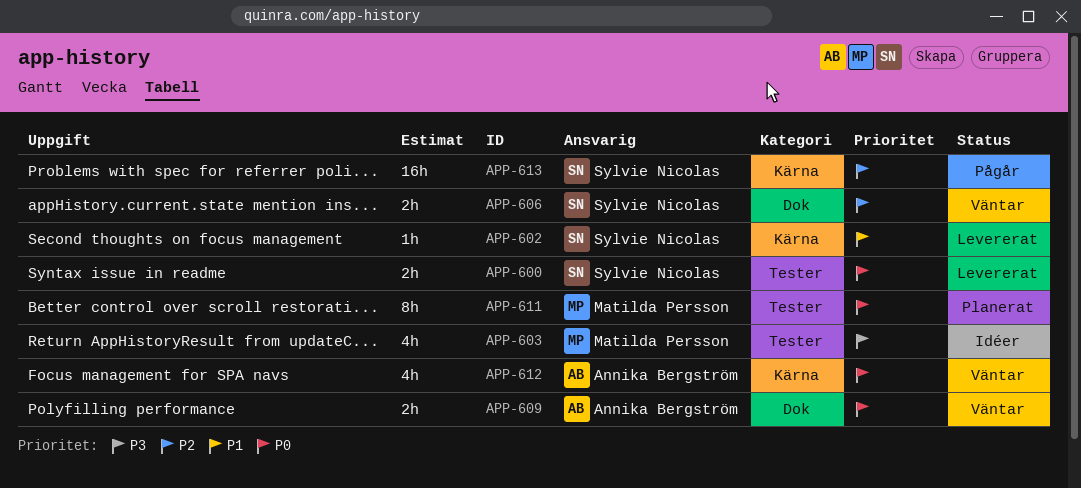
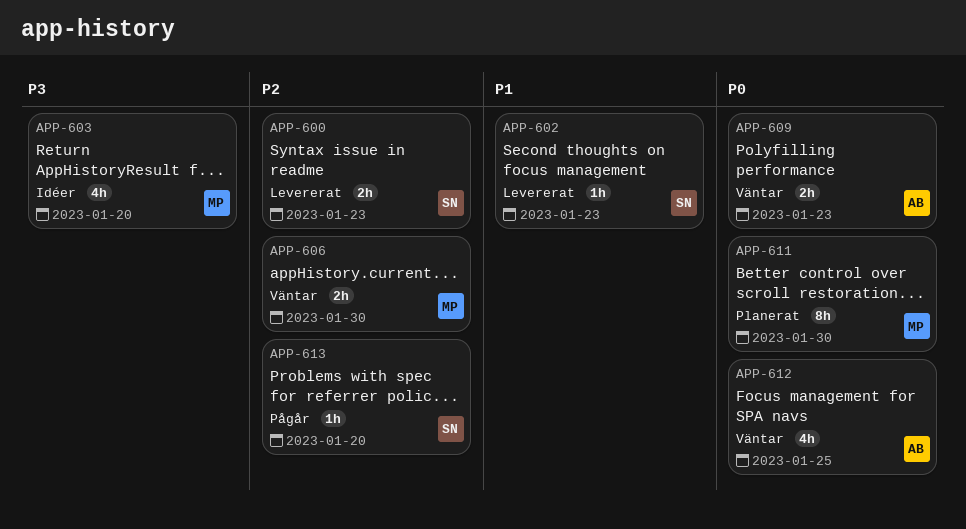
APP-600, priority: P0 -> P2
APP-606, owner: Sylvie Nicolas -> Matilda Persson
APP-613, estimate: 16h -> 1h

